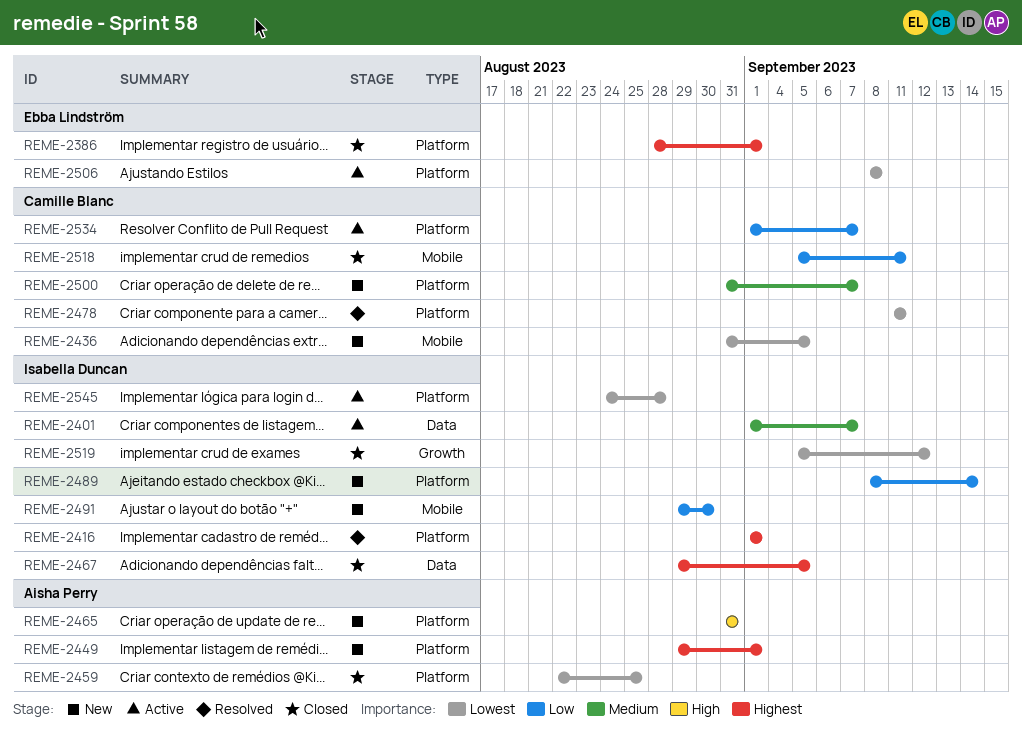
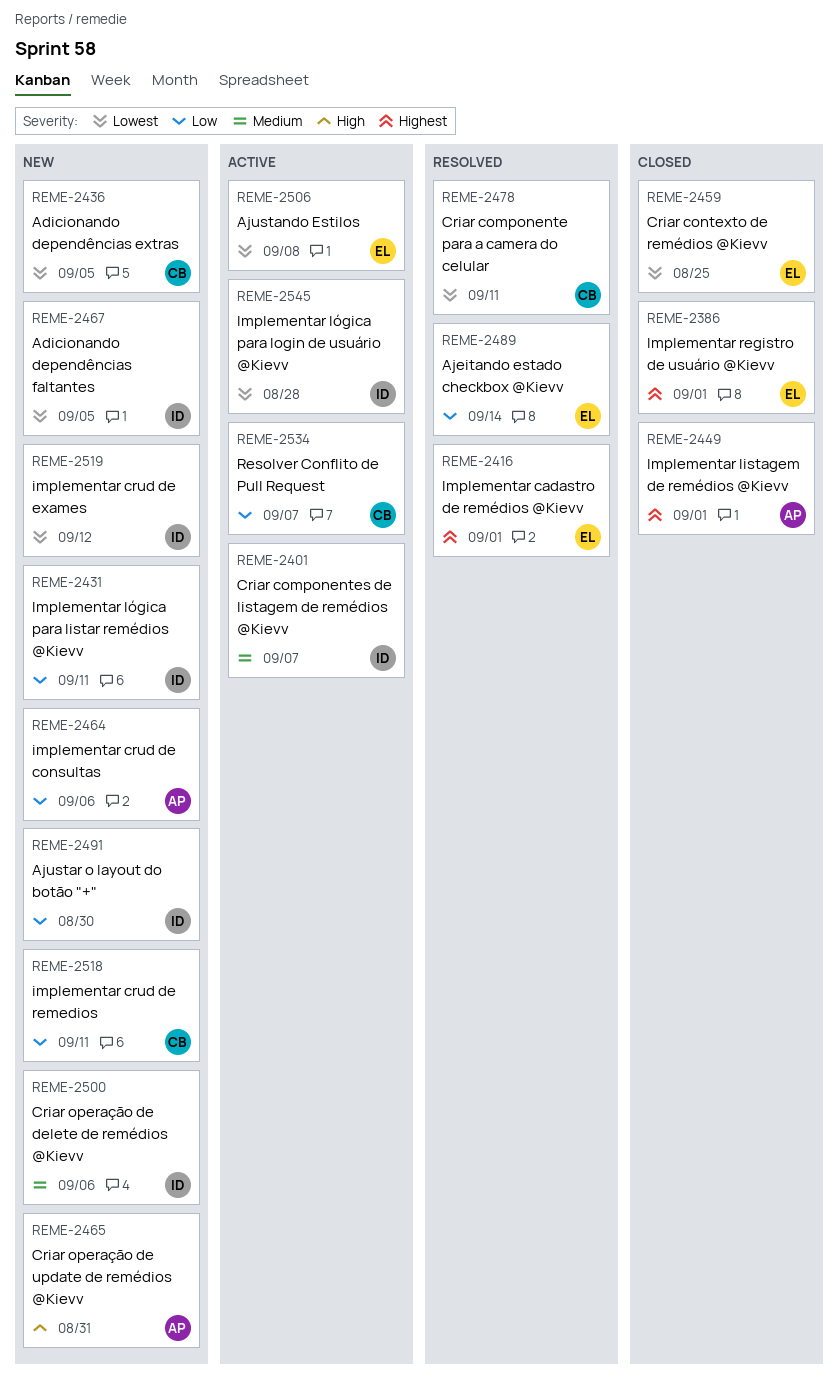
REME-2416, owner: Isabella Duncan -> Ebba Lindström
REME-2431: none -> present
REME-2449, status: New -> Closed
REME-2459, owner: Aisha Perry -> Ebba Lindström
REME-2464: none -> present
REME-2467, status: Closed -> New
REME-2467, priority: Highest -> Lowest
REME-2489, status: New -> Resolved
REME-2489, owner: Isabella Duncan -> Ebba Lindström
REME-2500, owner: Camille Blanc -> Isabella Duncan
REME-2500, due: Sep 7 -> Sep 6
REME-2518, status: Closed -> New
REME-2519, status: Closed -> New

